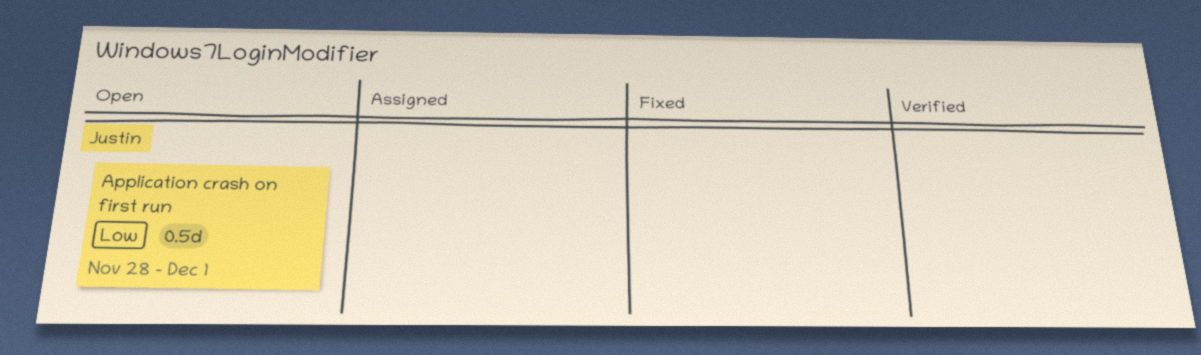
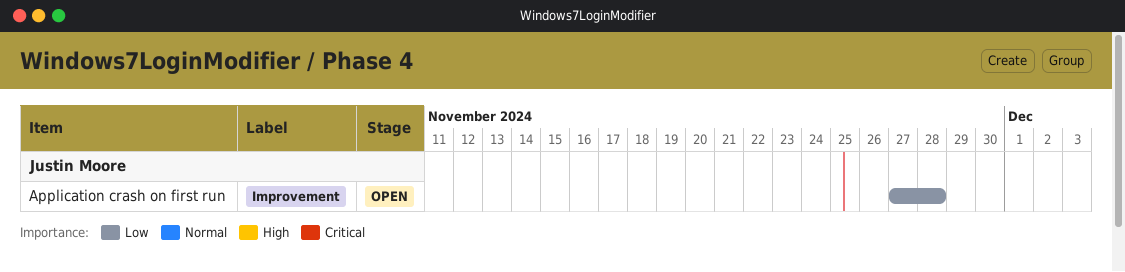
Application crash on first run, start: Nov 28 -> Nov 27
Application crash on first run, due: Dec 1 -> Nov 28

